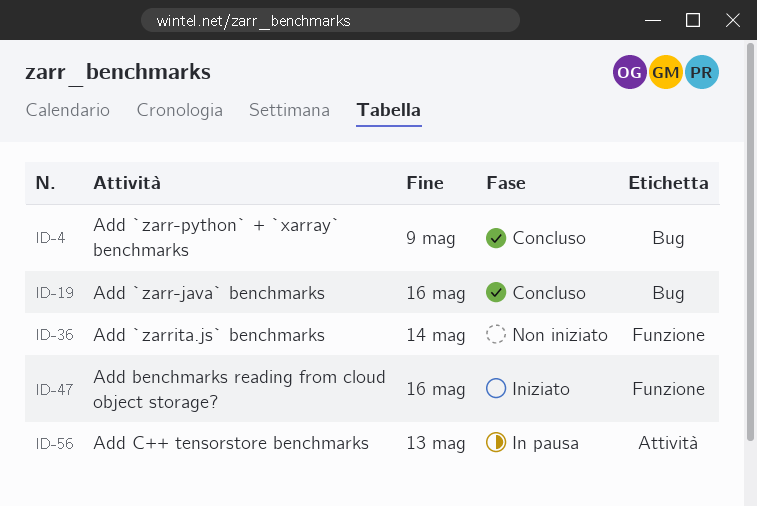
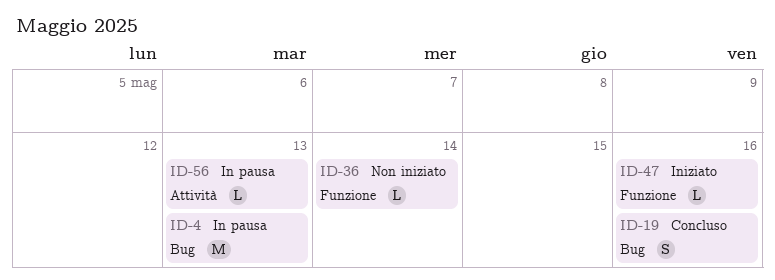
ID-4, status: Concluso -> In pausa
ID-4, due: May 9 -> May 13

